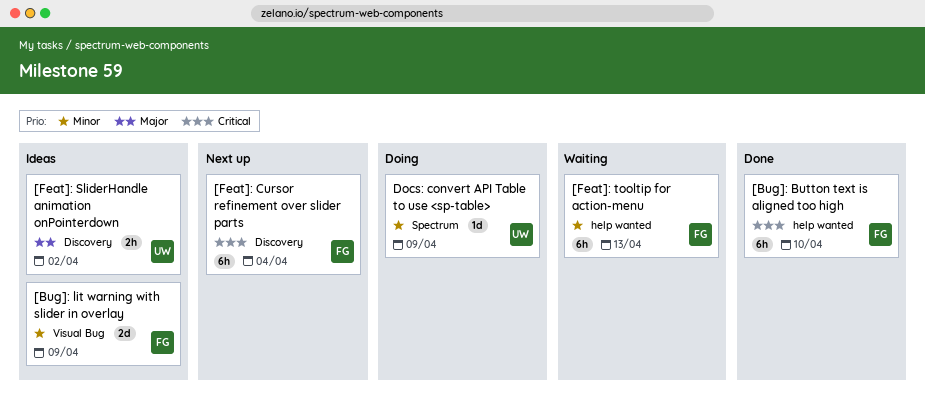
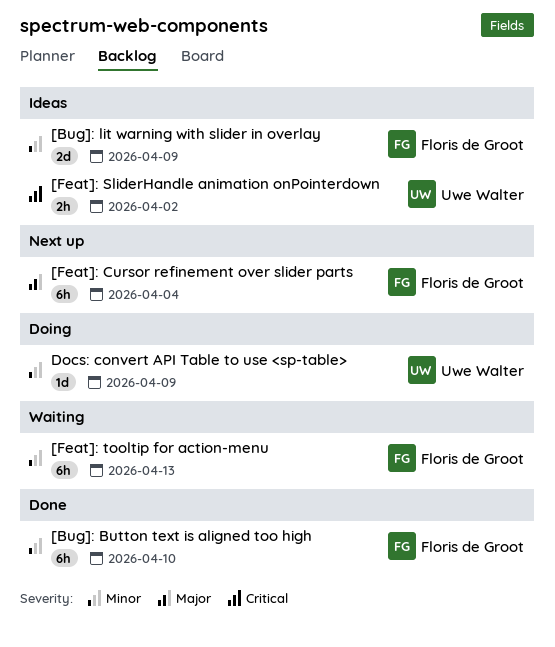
[Bug]: Button text is aligned too high, priority: Critical -> Minor
[Feat]: Cursor refinement over slider parts, priority: Critical -> Major
[Feat]: SliderHandle animation onPointerdown, priority: Major -> Critical

